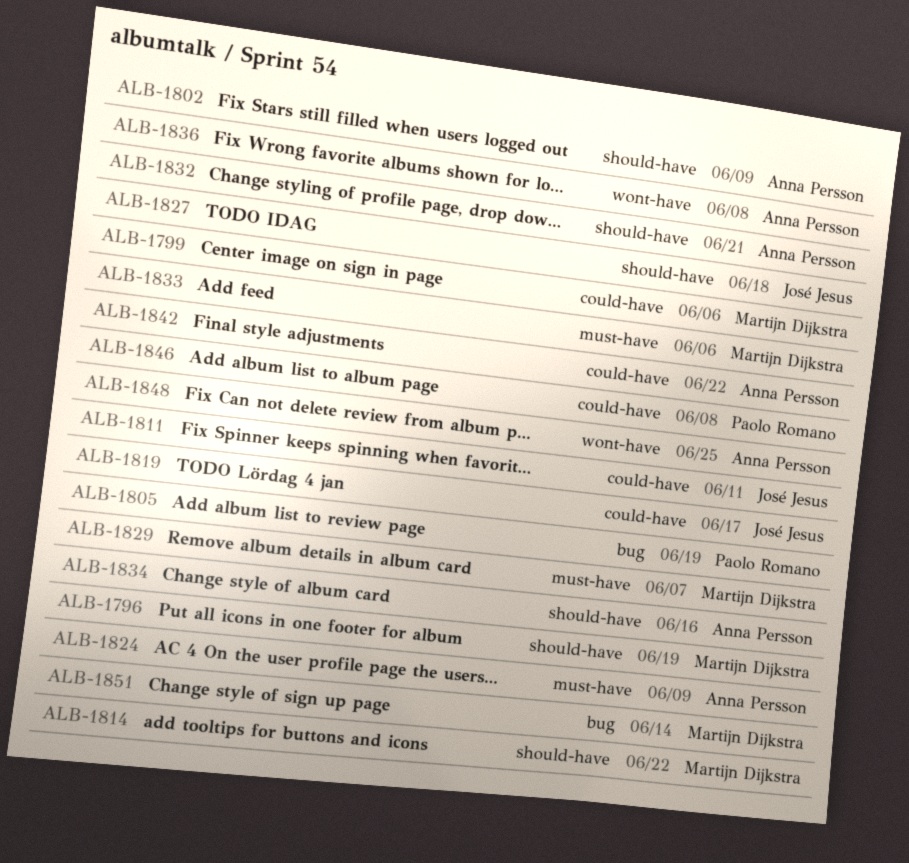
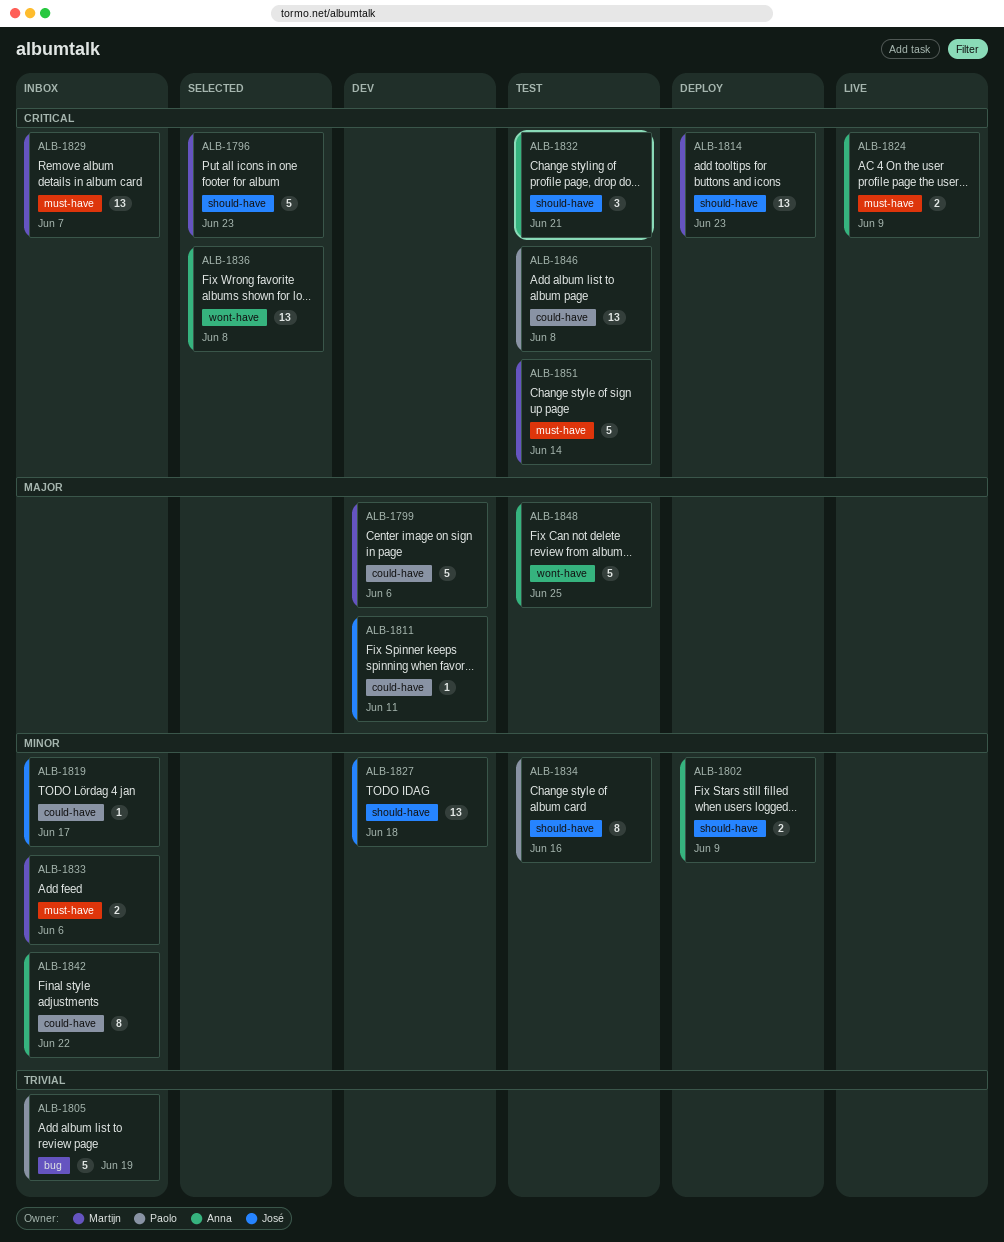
ALB-1796, due: Jun 19 -> Jun 23
ALB-1814, due: Jun 22 -> Jun 23
ALB-1834, owner: Anna Persson -> Paolo Romano
ALB-1851, label: bug -> must-have

